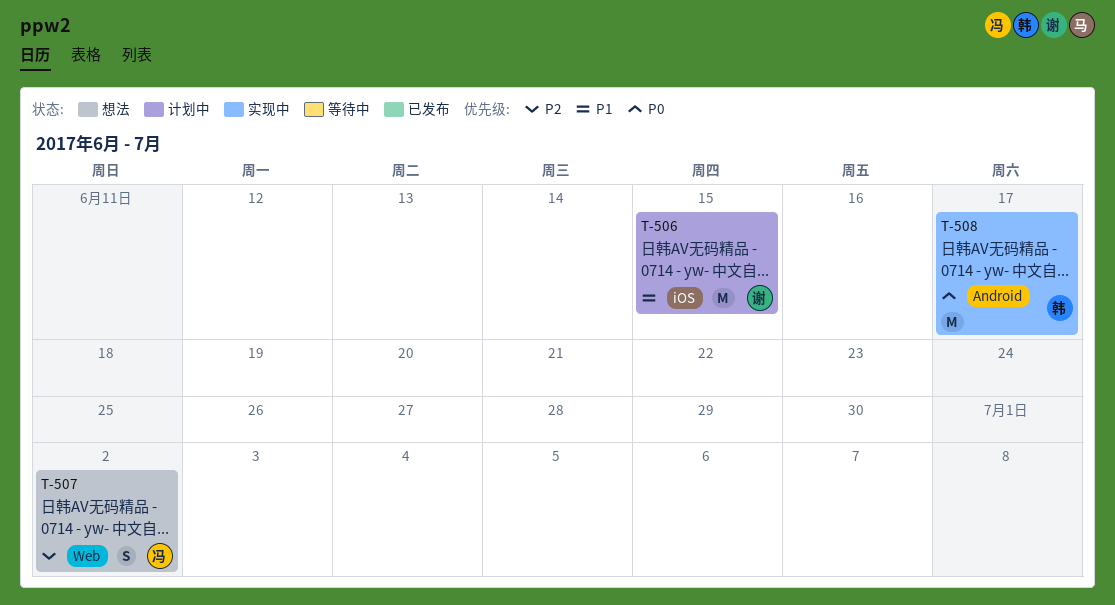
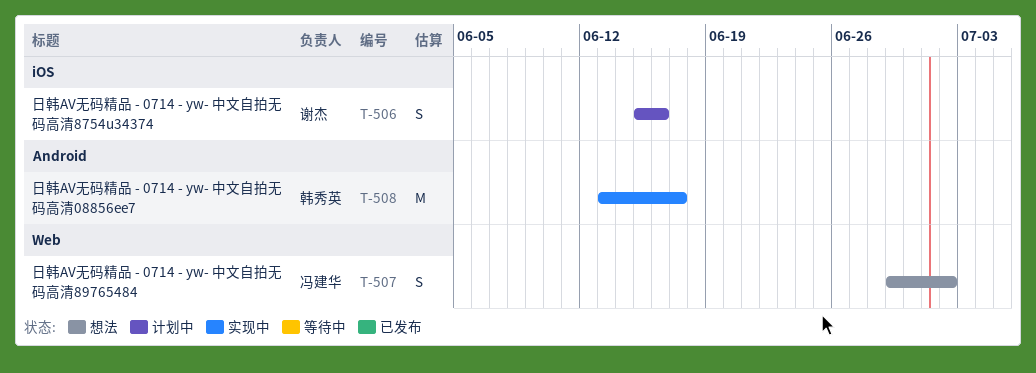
T-506, estimate: M -> S
T-506, due: Jun 15 -> Jun 16

